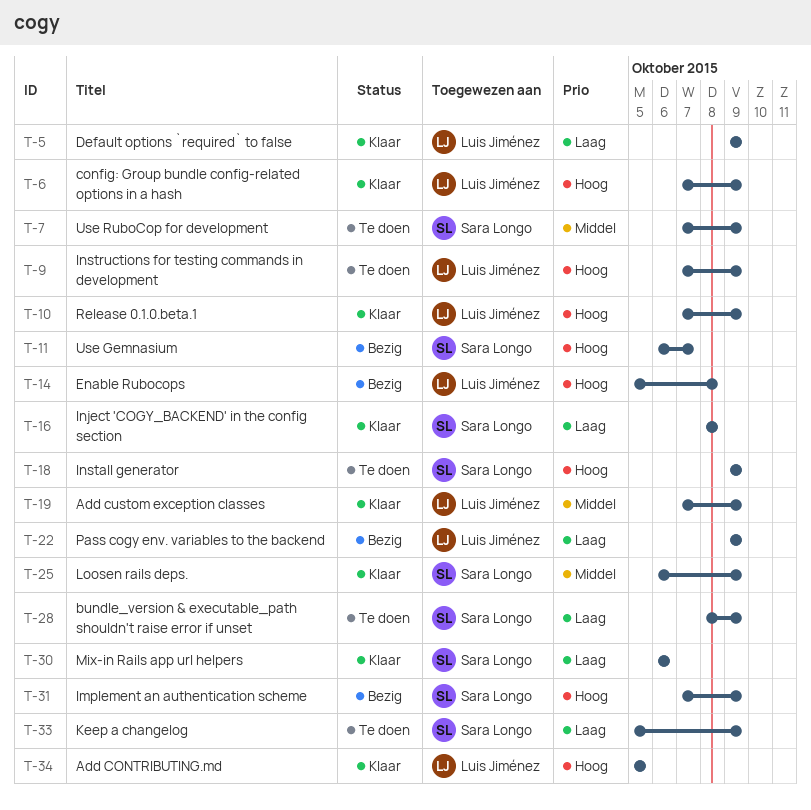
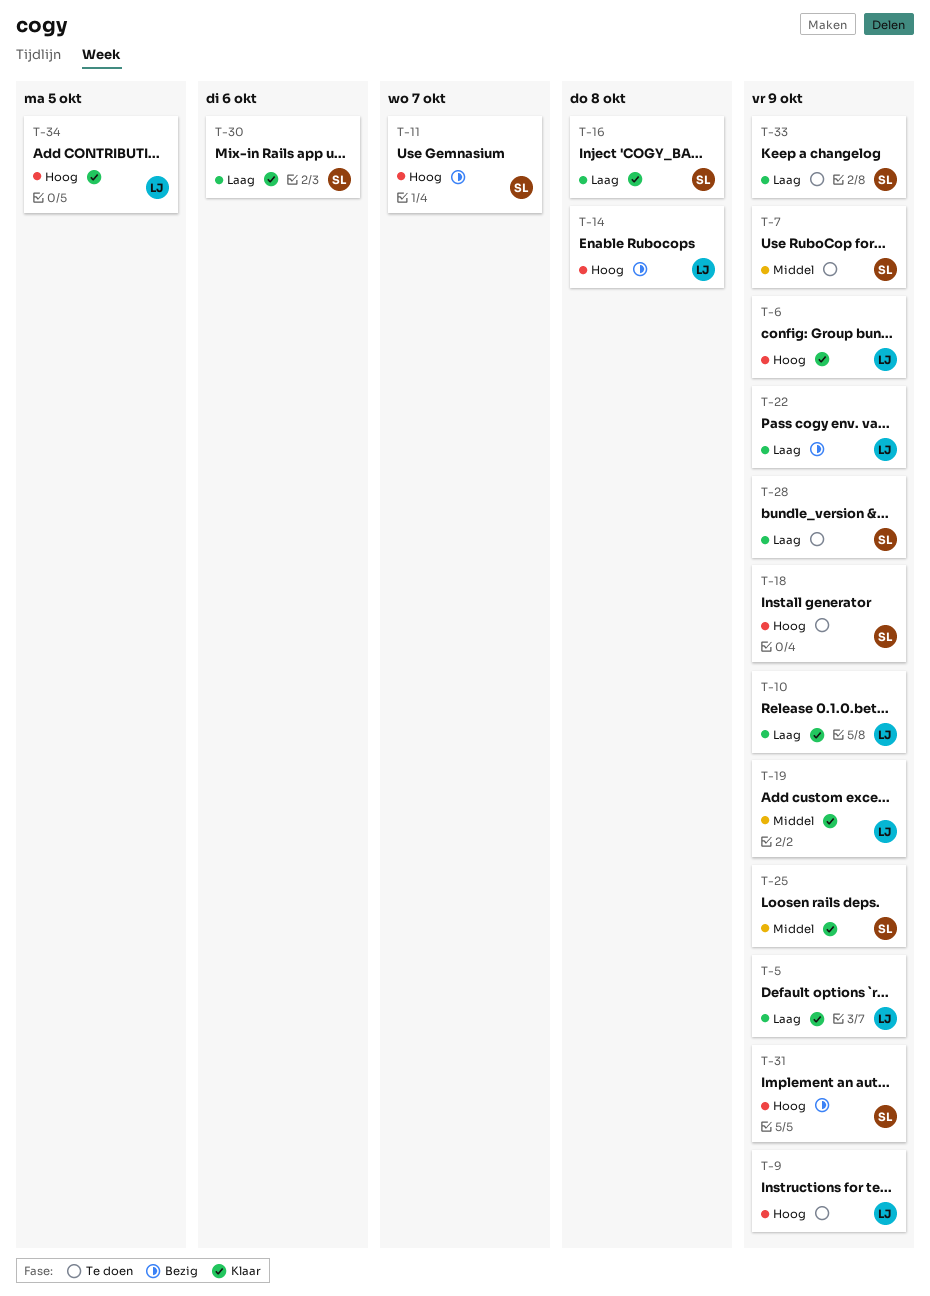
T-10, priority: Hoog -> Laag

